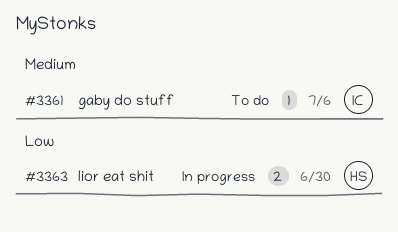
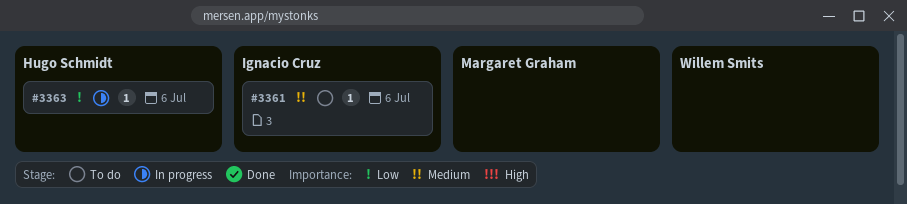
#3363, estimate: 2 -> 1
#3363, due: Jun 30 -> Jul 6

